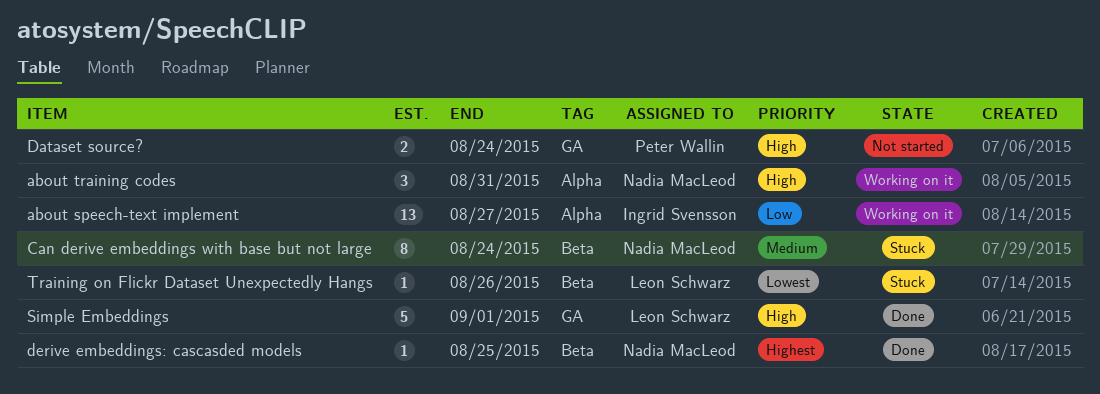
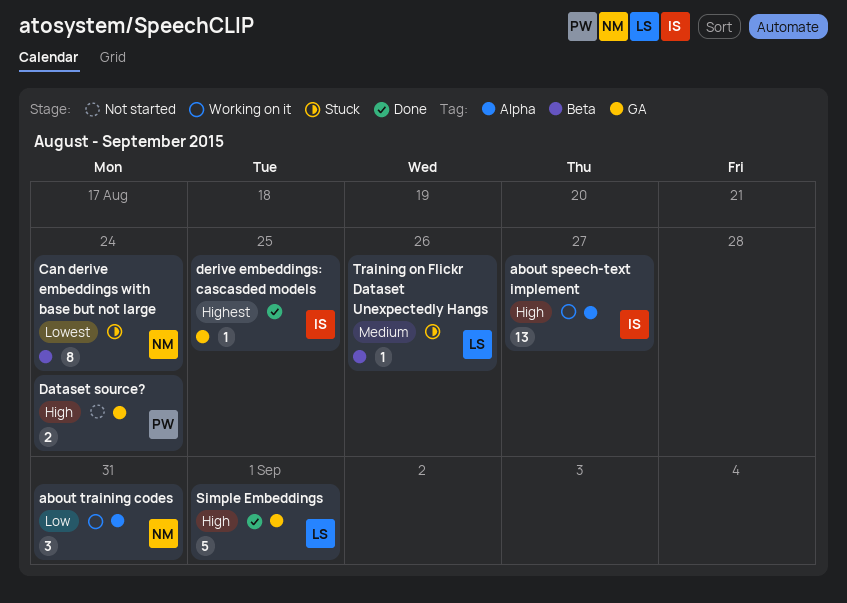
about speech-text implement, priority: Low -> High
about training codes, priority: High -> Low
Can derive embeddings with base but not large, priority: Medium -> Lowest
derive embeddings: cascasded models, owner: Nadia MacLeod -> Ingrid Svensson
derive embeddings: cascasded models, label: Beta -> GA
Training on Flickr Dataset Unexpectedly Hangs, priority: Lowest -> Medium

